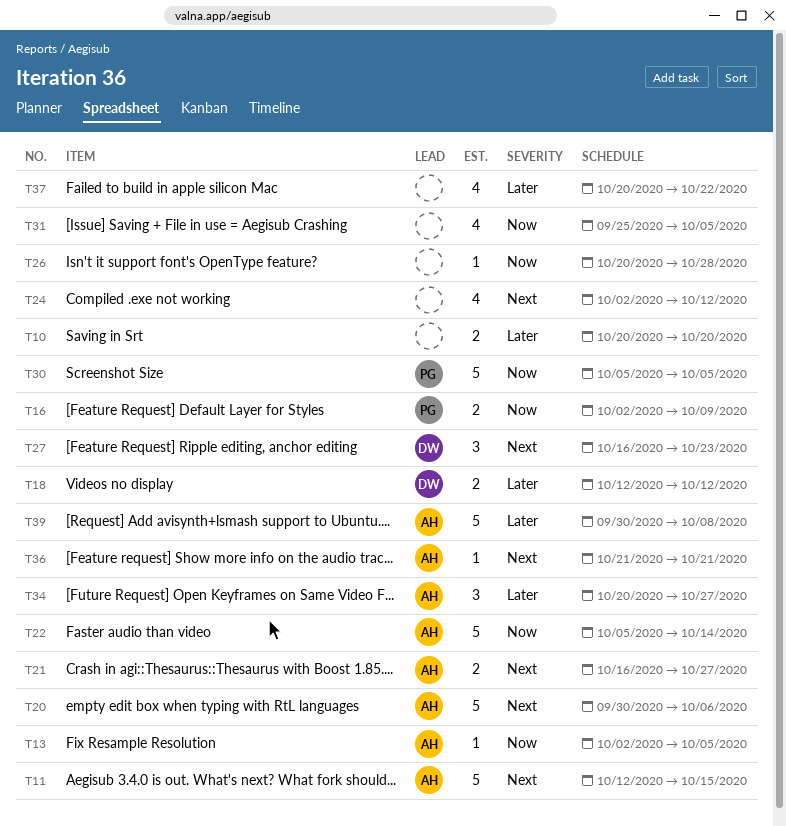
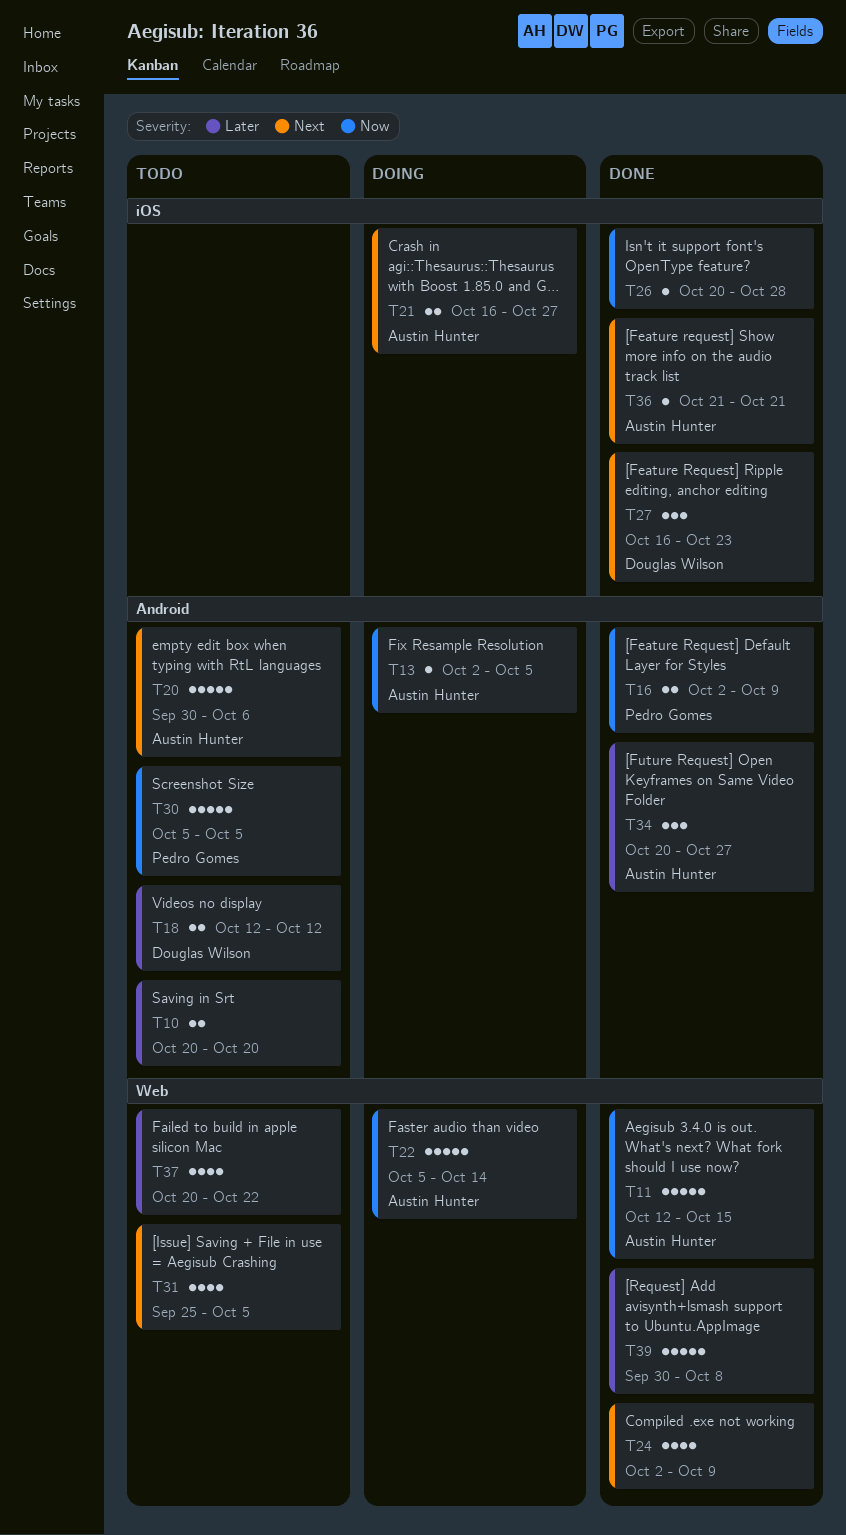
T11, priority: Next -> Now
T24, due: Oct 12 -> Oct 9
T31, priority: Now -> Next
T39, owner: Austin Hunter -> none

